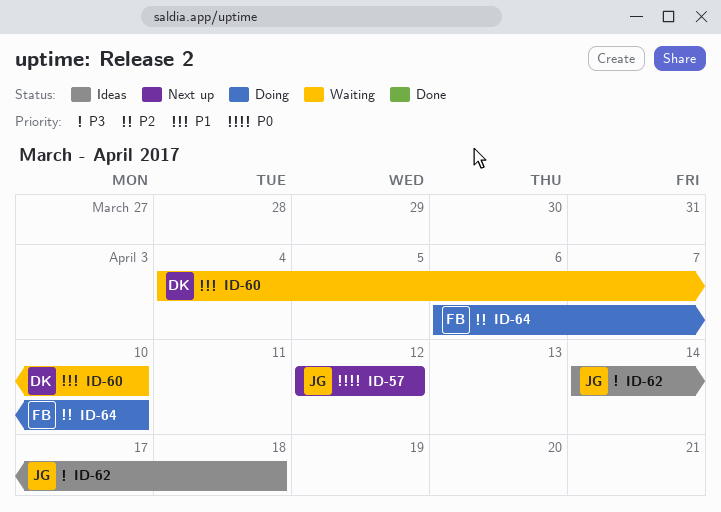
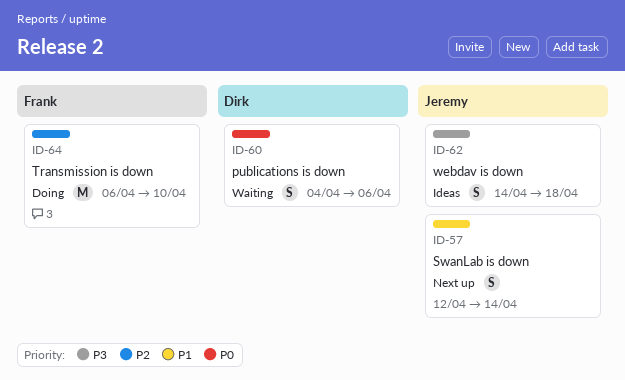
ID-57, priority: P0 -> P1
ID-57, due: Apr 12 -> Apr 14
ID-60, priority: P1 -> P0
ID-60, due: Apr 10 -> Apr 6

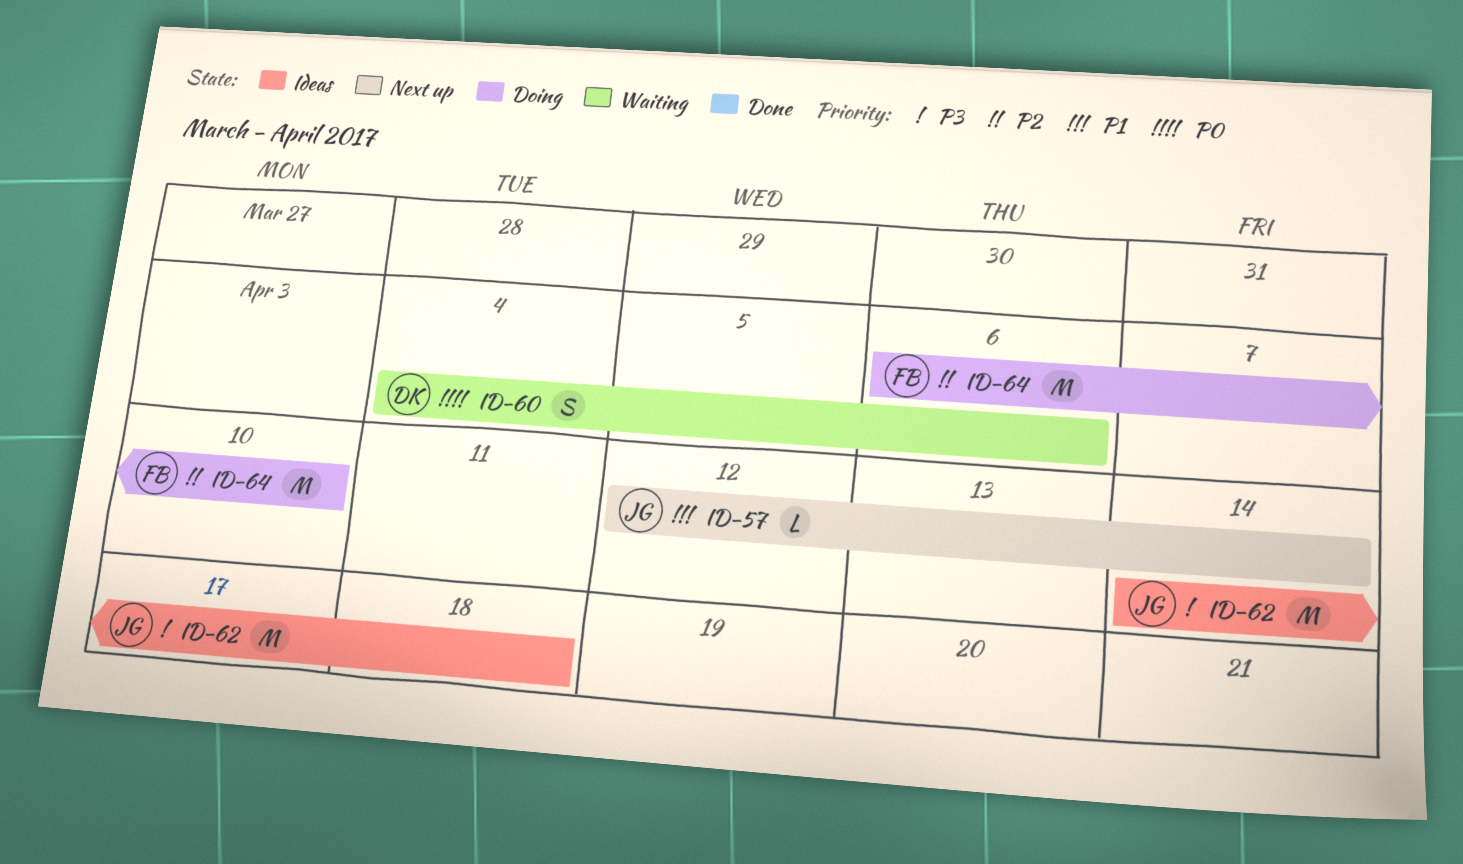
ID-57, estimate: S -> L
ID-62, estimate: S -> M

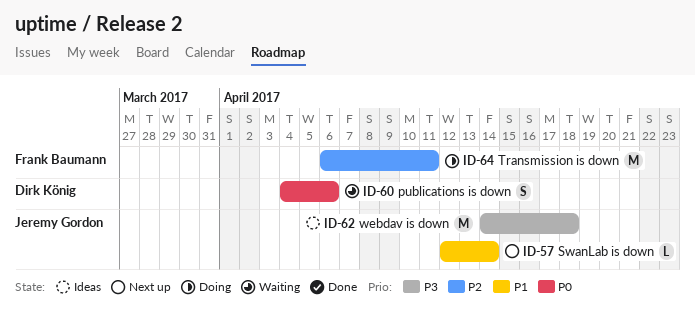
ID-64, due: Apr 10 -> Apr 11

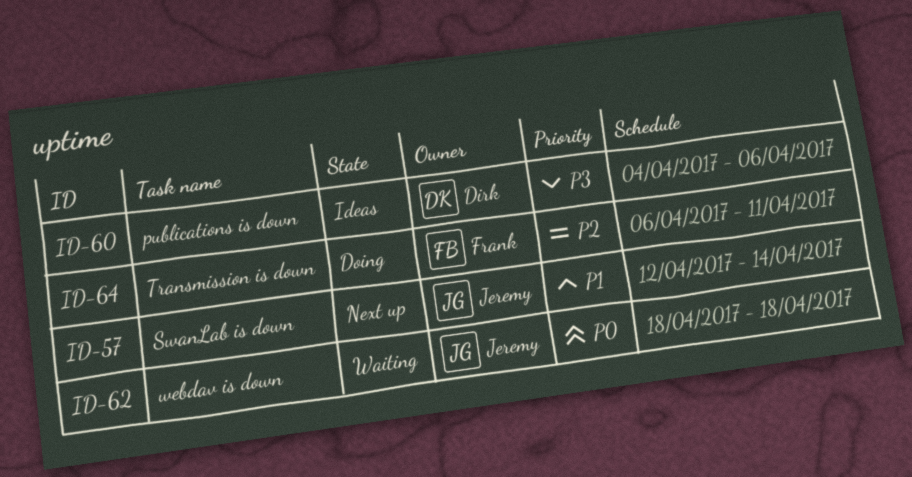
ID-60, status: Waiting -> Ideas
ID-60, priority: P0 -> P3
ID-62, status: Ideas -> Waiting
ID-62, priority: P3 -> P0
ID-62, start: Apr 14 -> Apr 18

